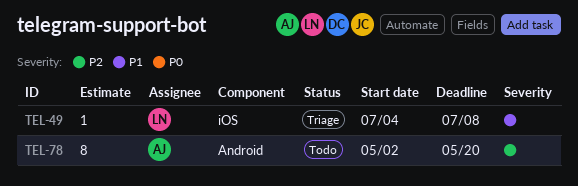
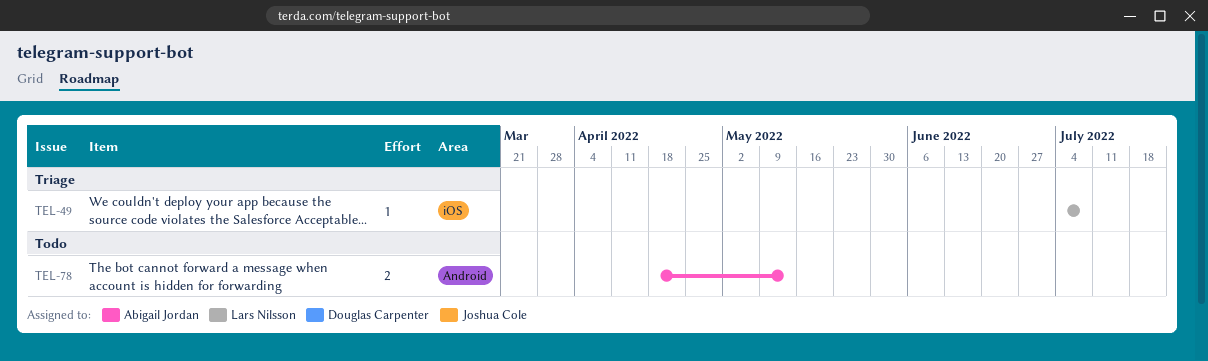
TEL-78, estimate: 8 -> 2
TEL-78, start: May 2 -> Apr 18
TEL-78, due: May 20 -> May 13

